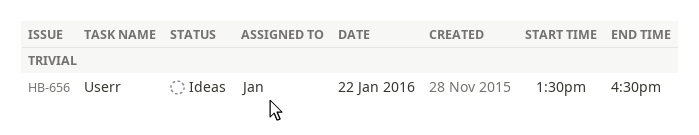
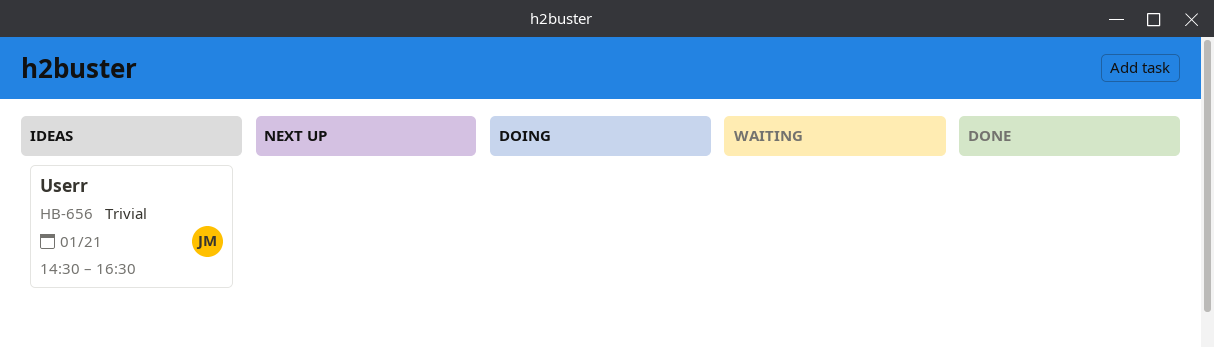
HB-656, day: Jan 22 -> Jan 21
HB-656, begins: 13:30 -> 14:30

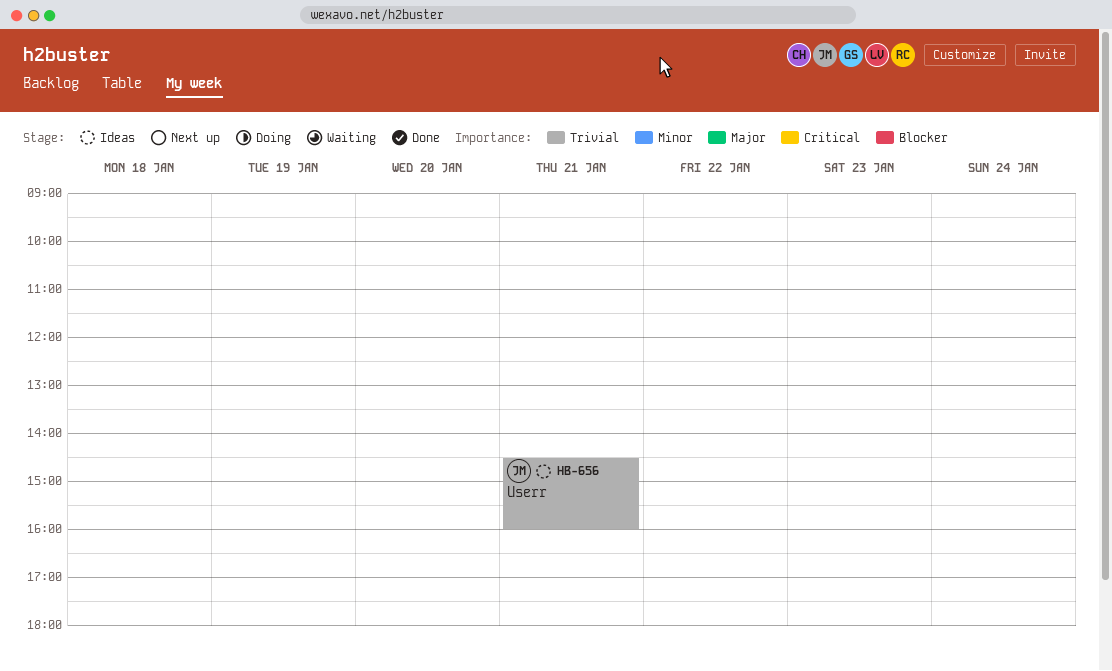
HB-656, ends: 16:30 -> 16:00

